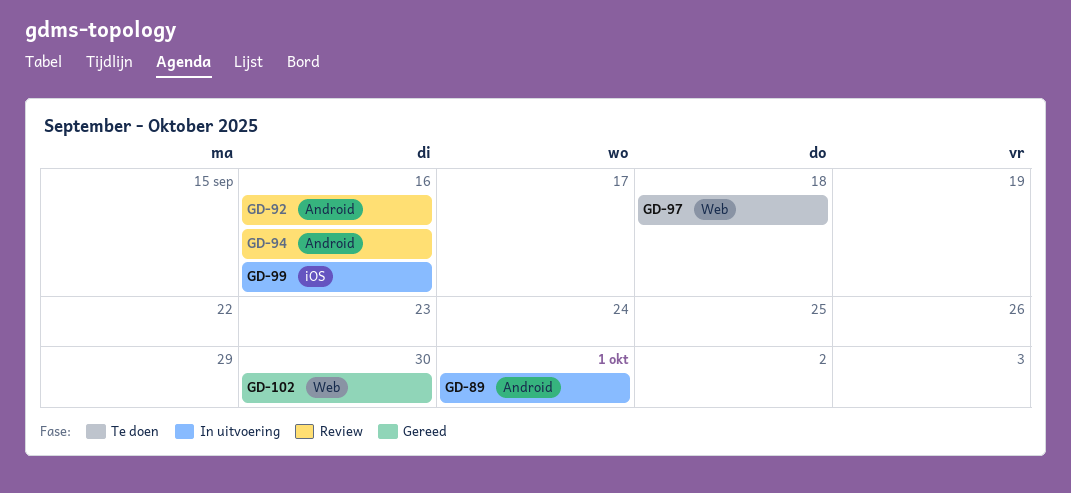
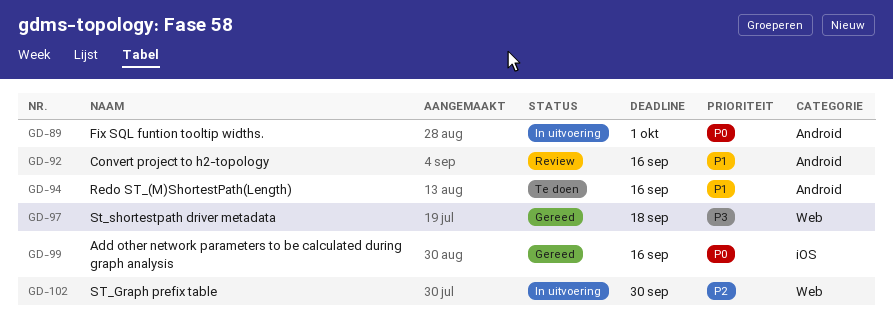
GD-94, status: Review -> Te doen
GD-97, status: Te doen -> Gereed
GD-99, status: In uitvoering -> Gereed
GD-102, status: Gereed -> In uitvoering

